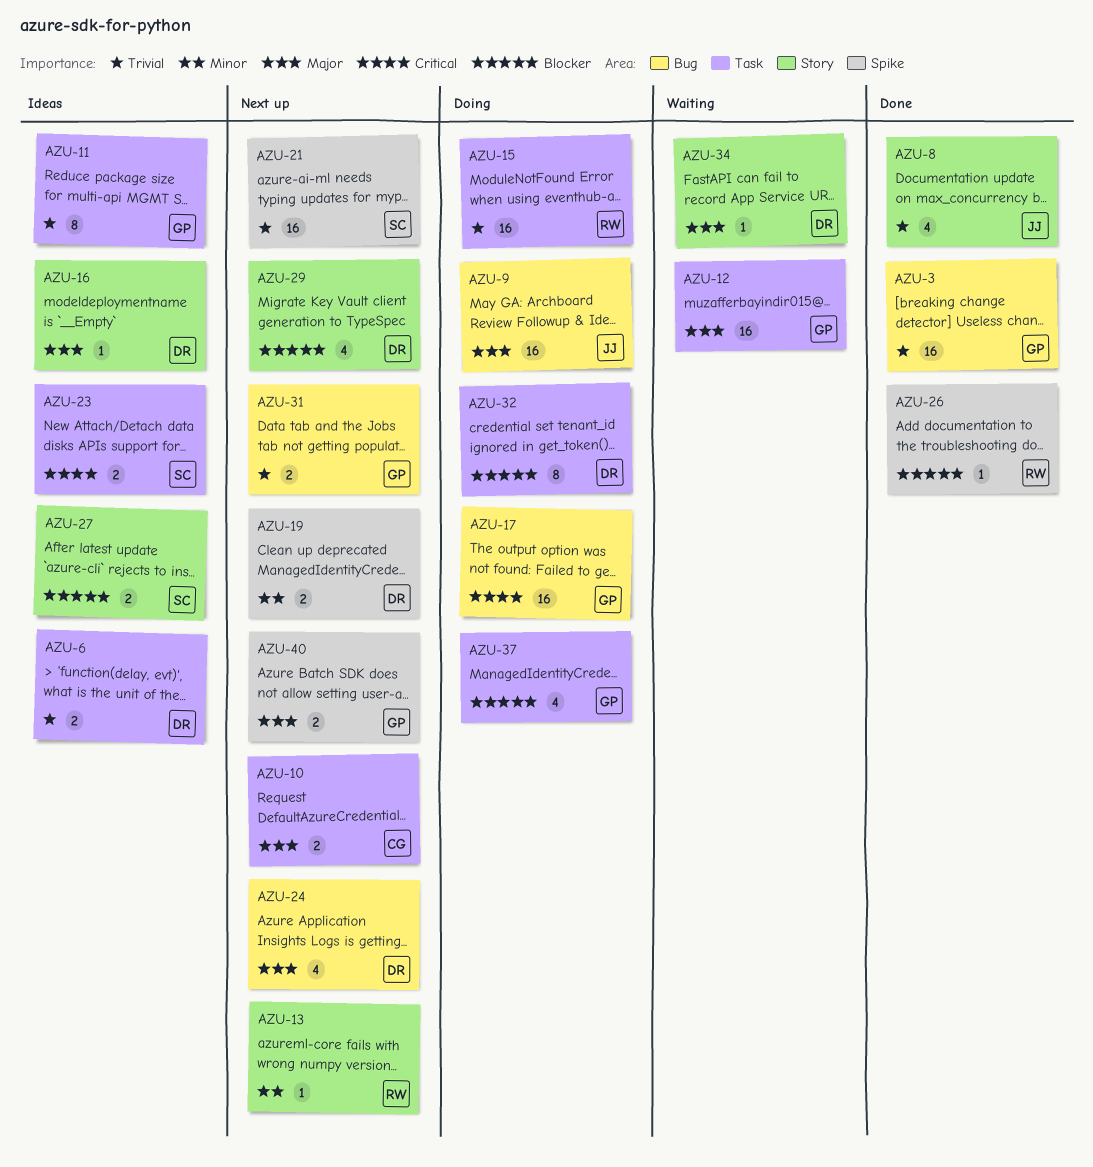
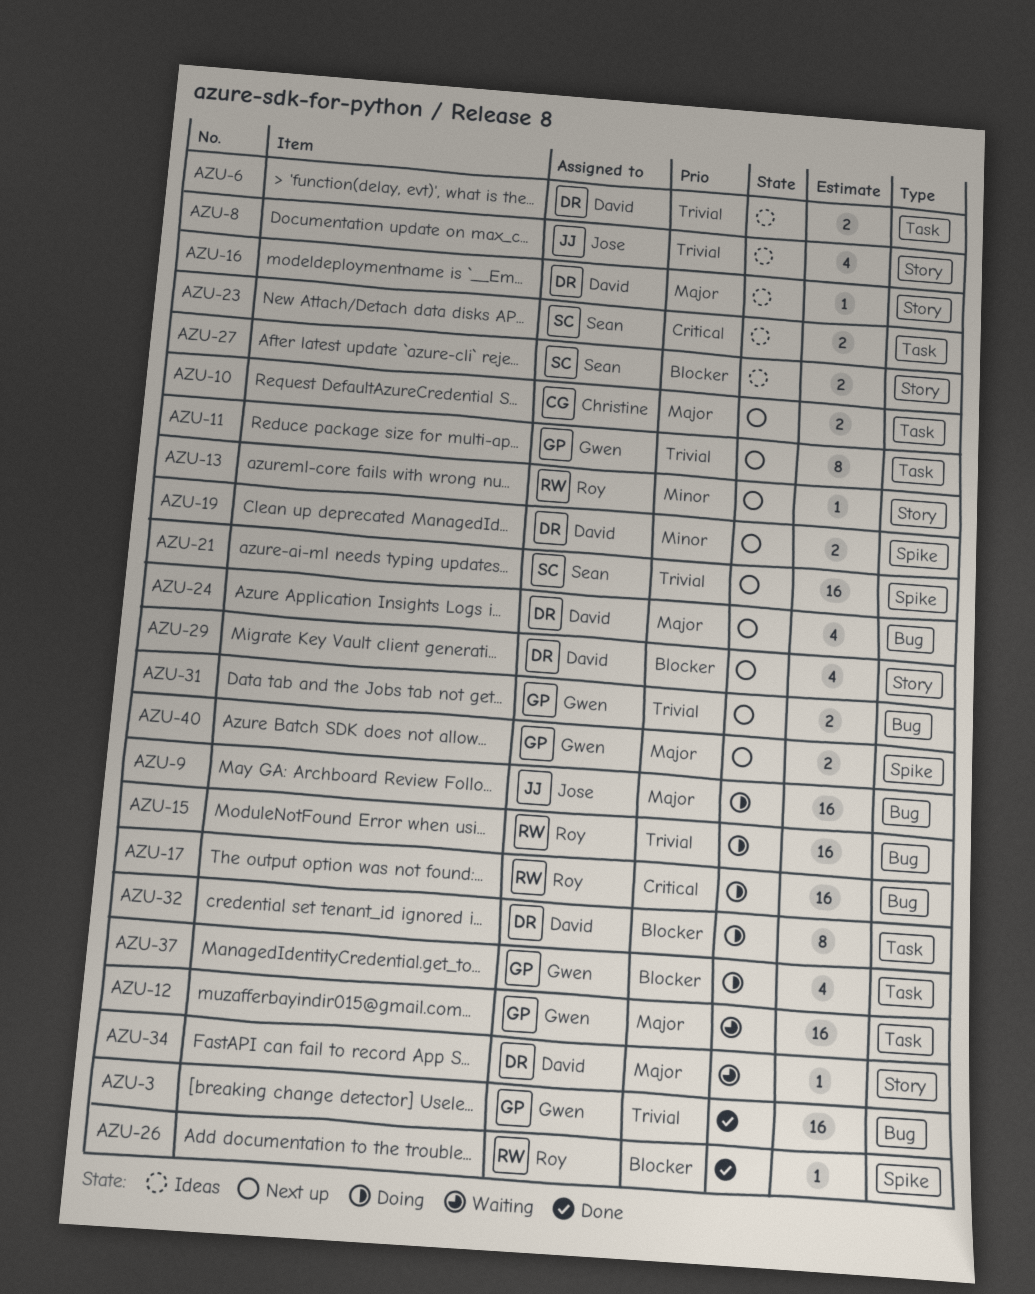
AZU-8, status: Done -> Ideas
AZU-11, status: Ideas -> Next up
AZU-15, label: Task -> Bug
AZU-17, owner: Gwen -> Roy

